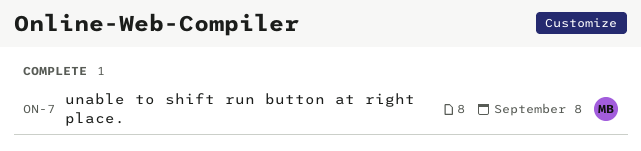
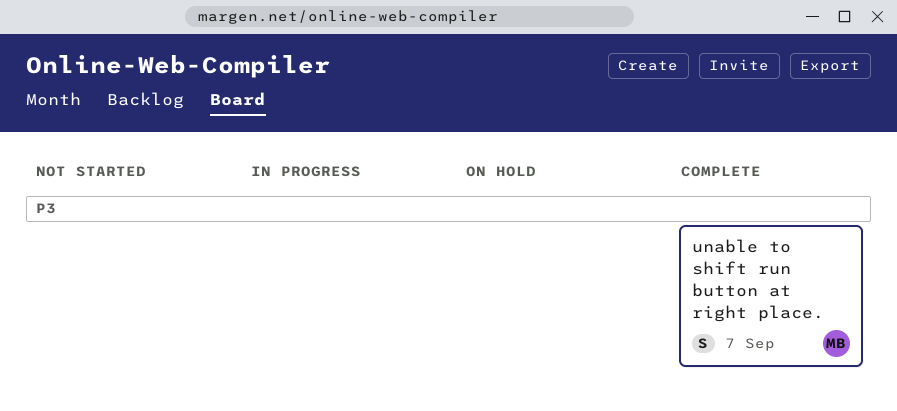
unable to shift run button at right place., due: Sep 8 -> Sep 7

